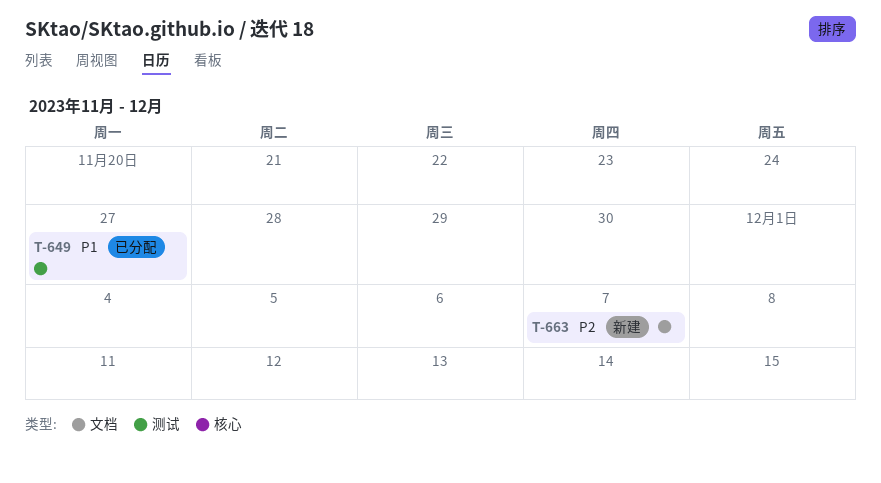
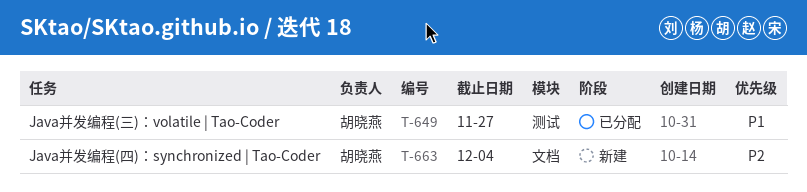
T-663, due: Dec 7 -> Dec 4

